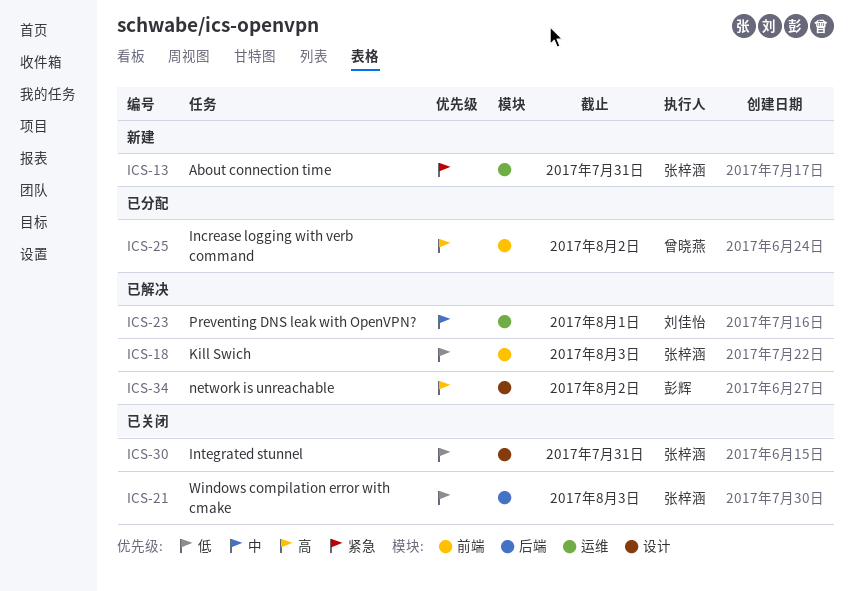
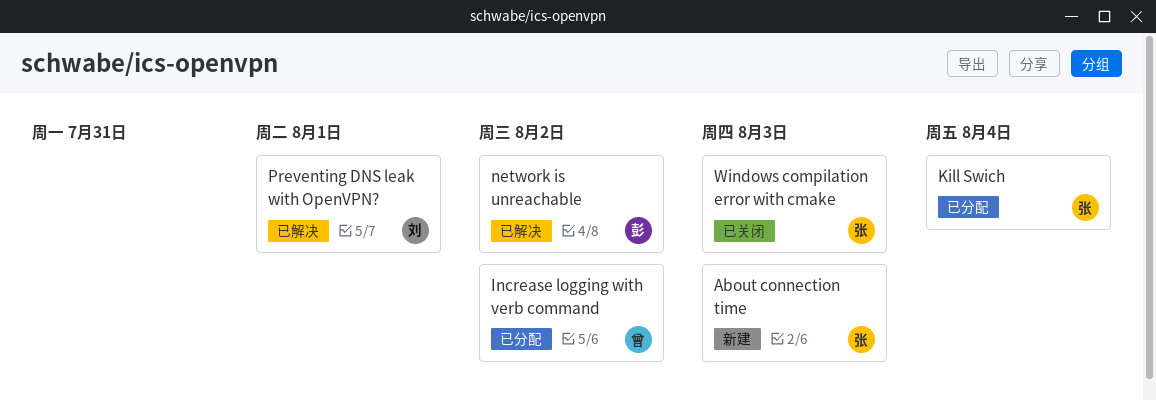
About connection time, due: Jul 31 -> Aug 3
Integrated stunnel: present -> none
Kill Swich, status: 已解决 -> 已分配
Kill Swich, due: Aug 3 -> Aug 4

